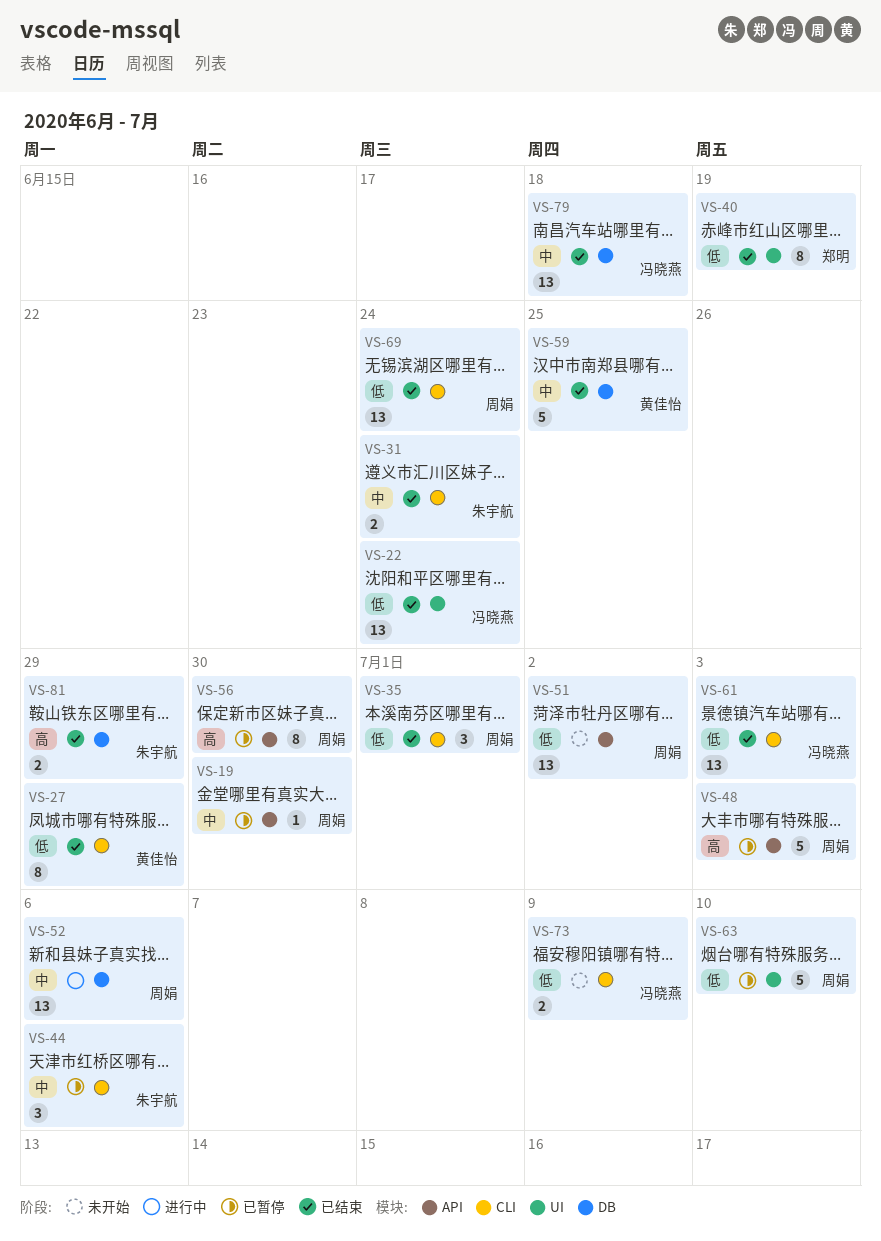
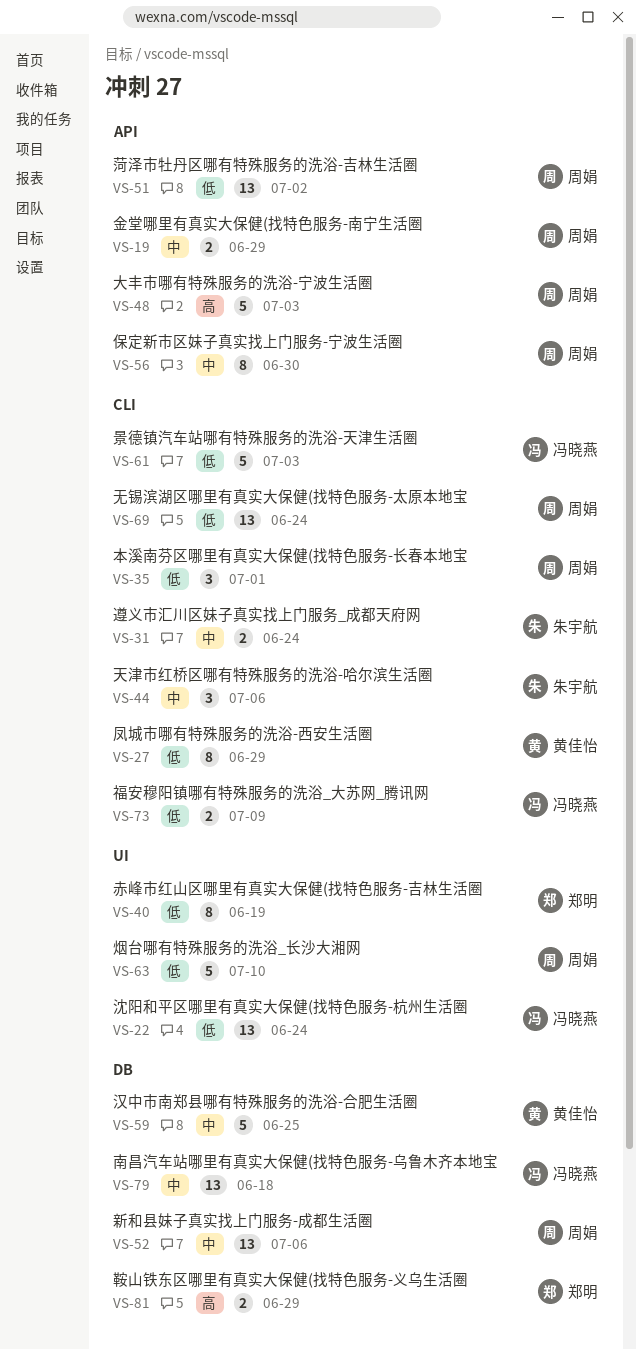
VS-19, estimate: 1 -> 2
VS-19, due: Jun 30 -> Jun 29
VS-56, priority: 高 -> 中
VS-61, estimate: 13 -> 5
VS-81, owner: 朱宇航 -> 郑明

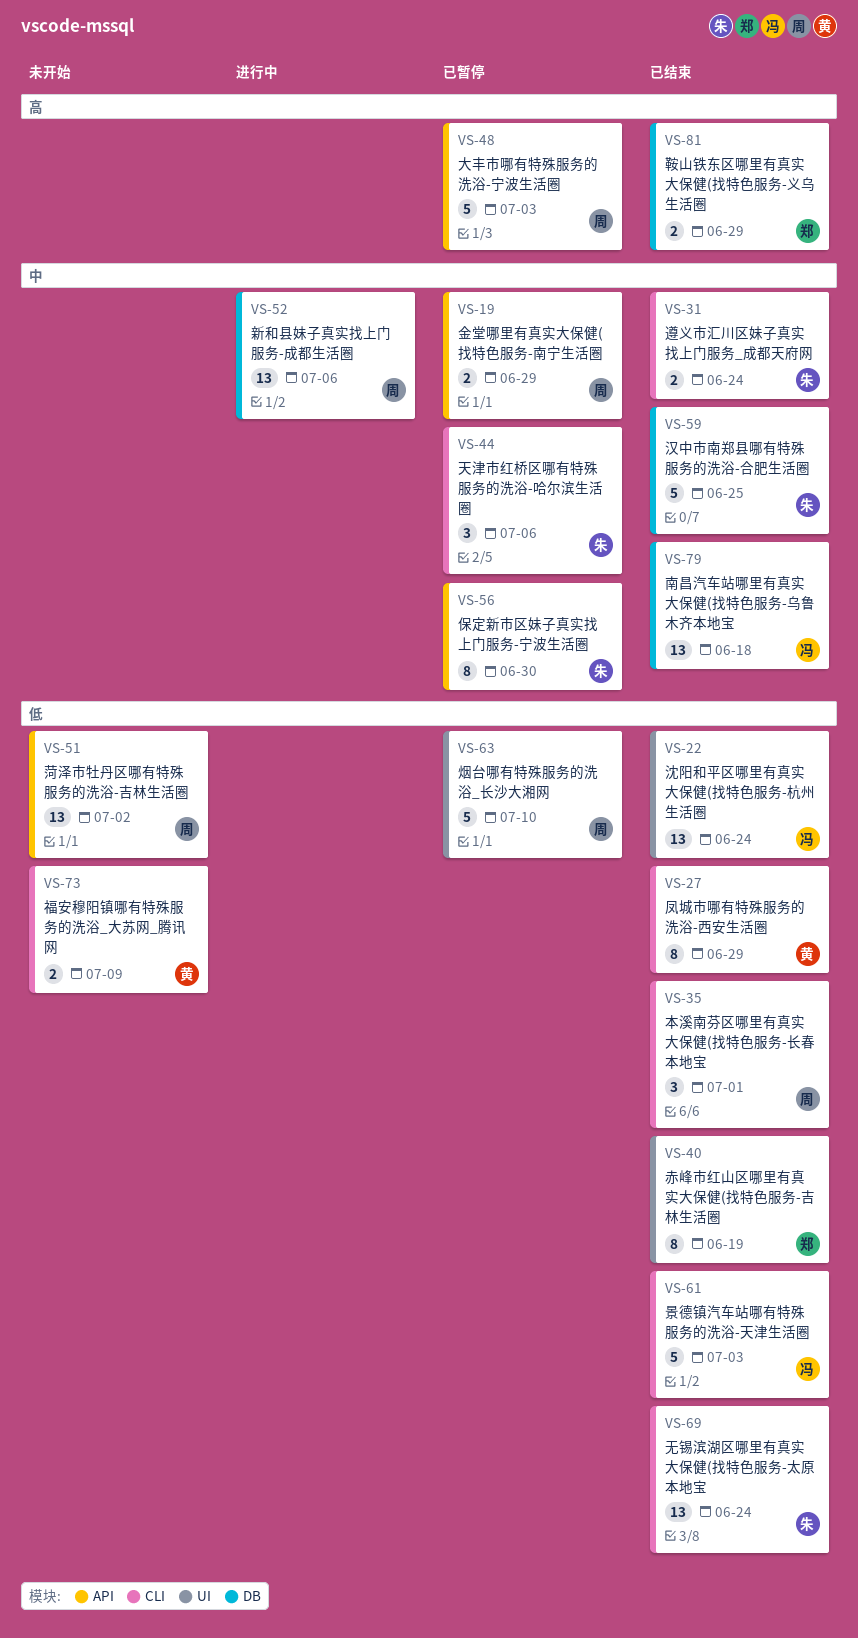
VS-56, owner: 周娟 -> 朱宇航
VS-59, owner: 黄佳怡 -> 朱宇航
VS-69, owner: 周娟 -> 朱宇航
VS-73, owner: 冯晓燕 -> 黄佳怡

